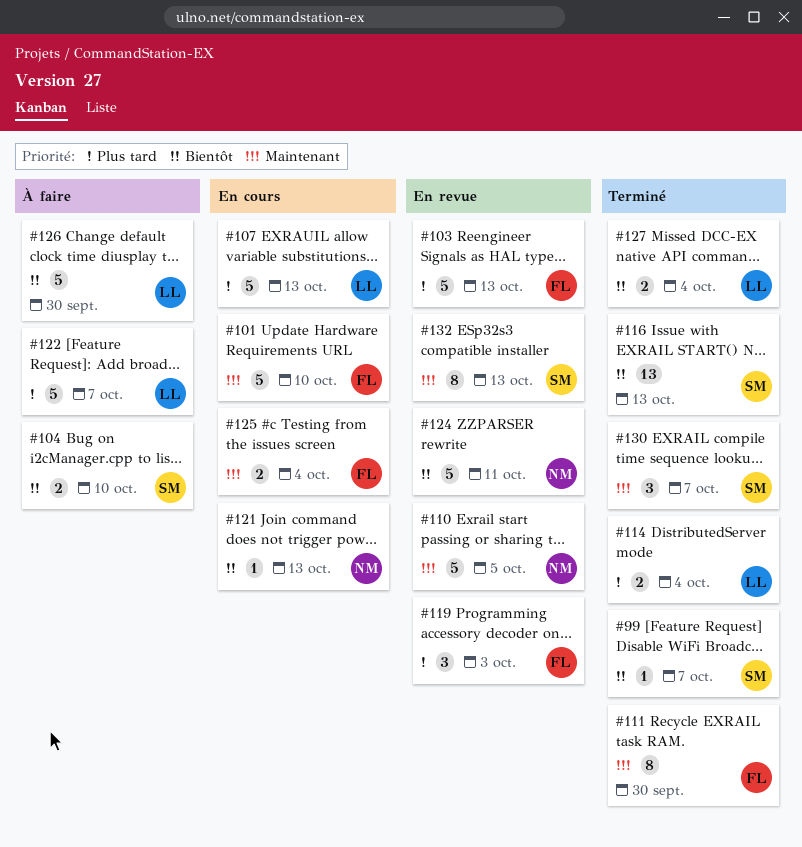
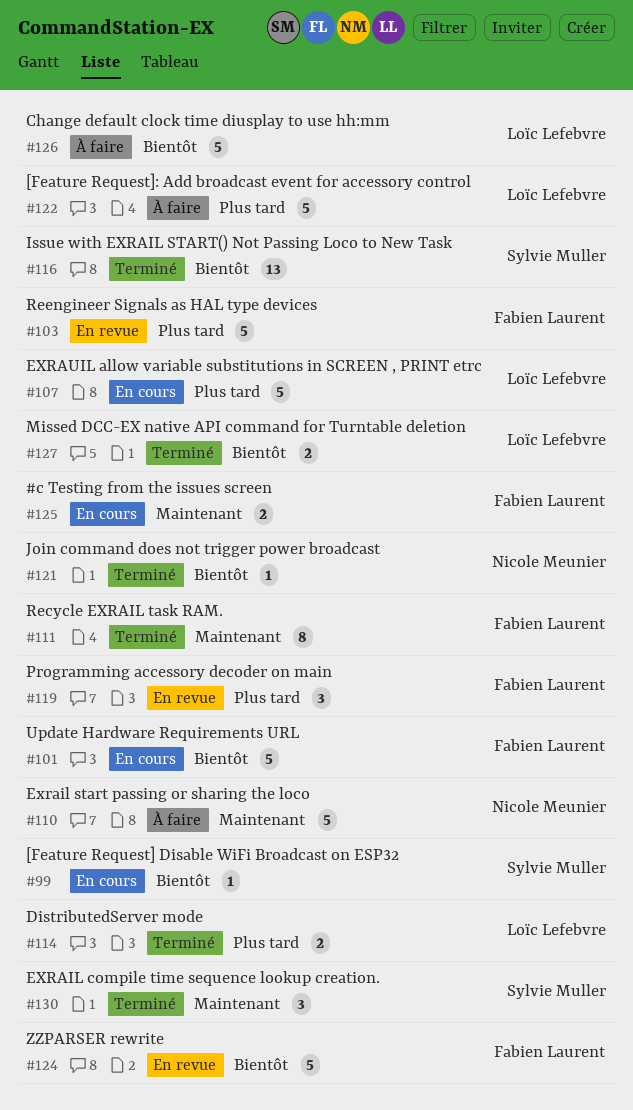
#99, status: Terminé -> En cours
#101, priority: Maintenant -> Bientôt
#104: present -> none
#110, status: En revue -> À faire
#121, status: En cours -> Terminé
#124, owner: Nicole Meunier -> Fabien Laurent
#132: present -> none

